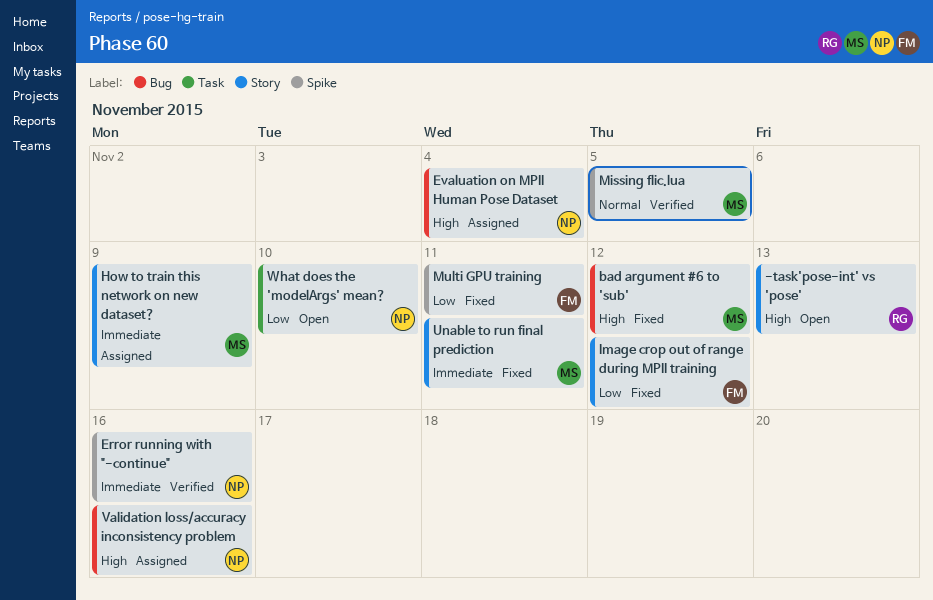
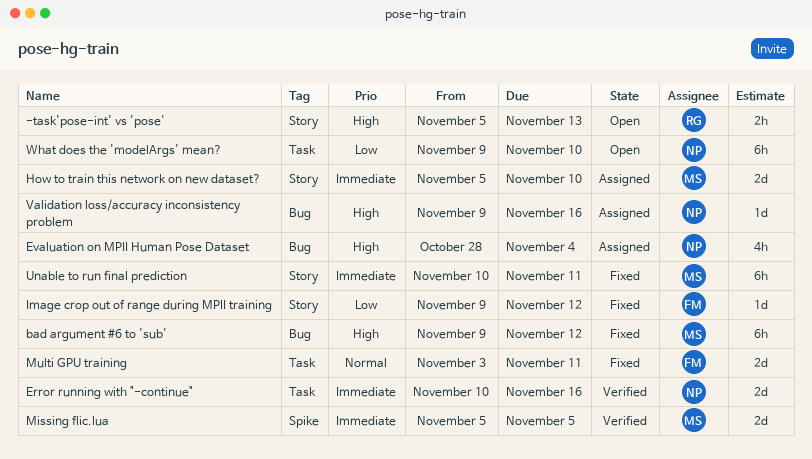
Error running with "-continue", label: Spike -> Task
How to train this network on new dataset?, due: Nov 9 -> Nov 10
Missing flic.lua, priority: Normal -> Immediate
Multi GPU training, priority: Low -> Normal
Multi GPU training, label: Spike -> Task

